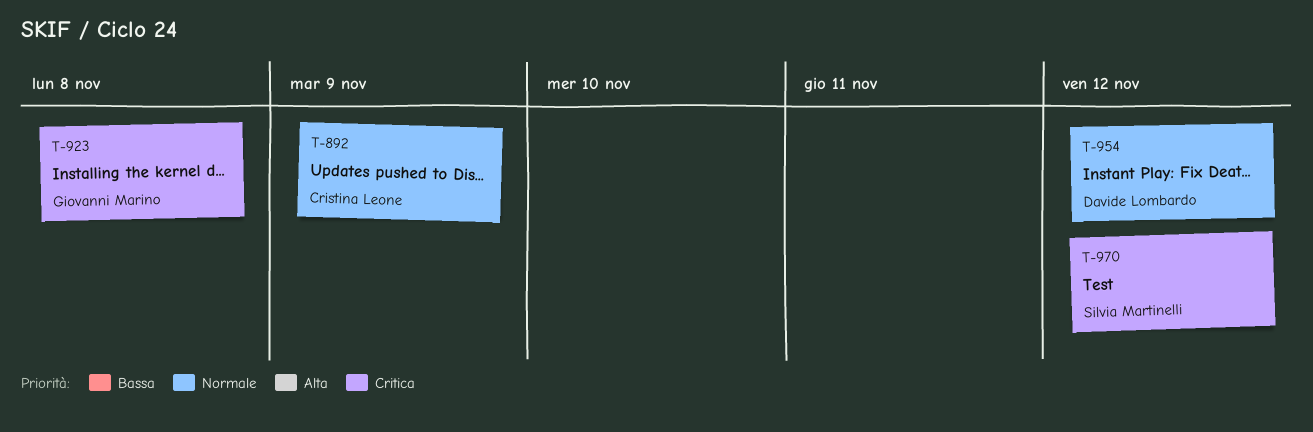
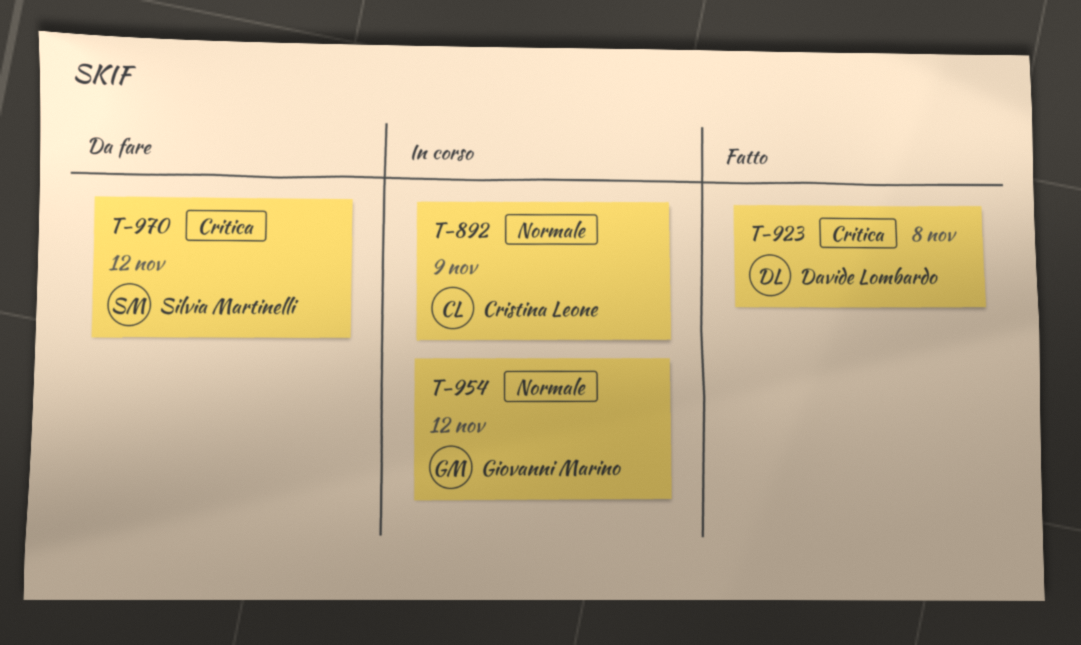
T-923, owner: Giovanni Marino -> Davide Lombardo
T-954, owner: Davide Lombardo -> Giovanni Marino

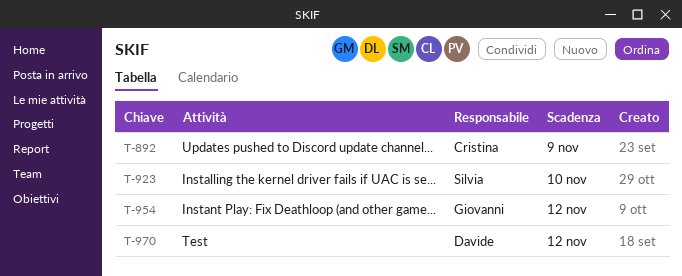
T-923, owner: Davide Lombardo -> Silvia Martinelli
T-923, due: Nov 8 -> Nov 10
T-970, owner: Silvia Martinelli -> Davide Lombardo

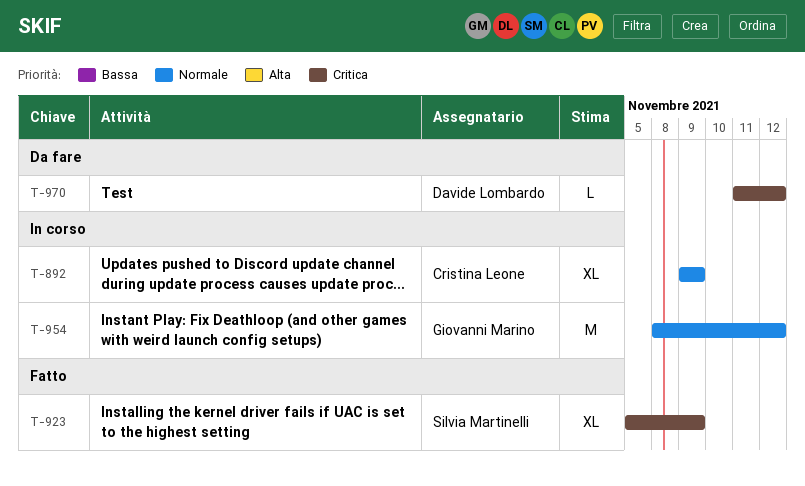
T-923, due: Nov 10 -> Nov 9

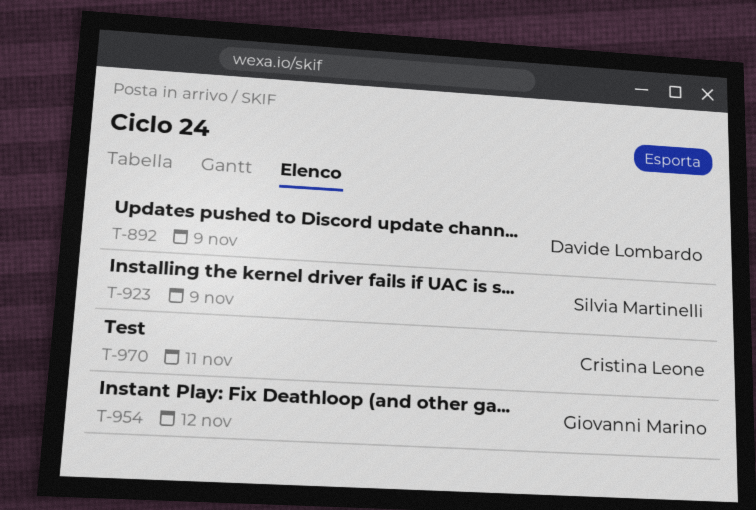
T-892, owner: Cristina Leone -> Davide Lombardo
T-970, owner: Davide Lombardo -> Cristina Leone
T-970, due: Nov 12 -> Nov 11

